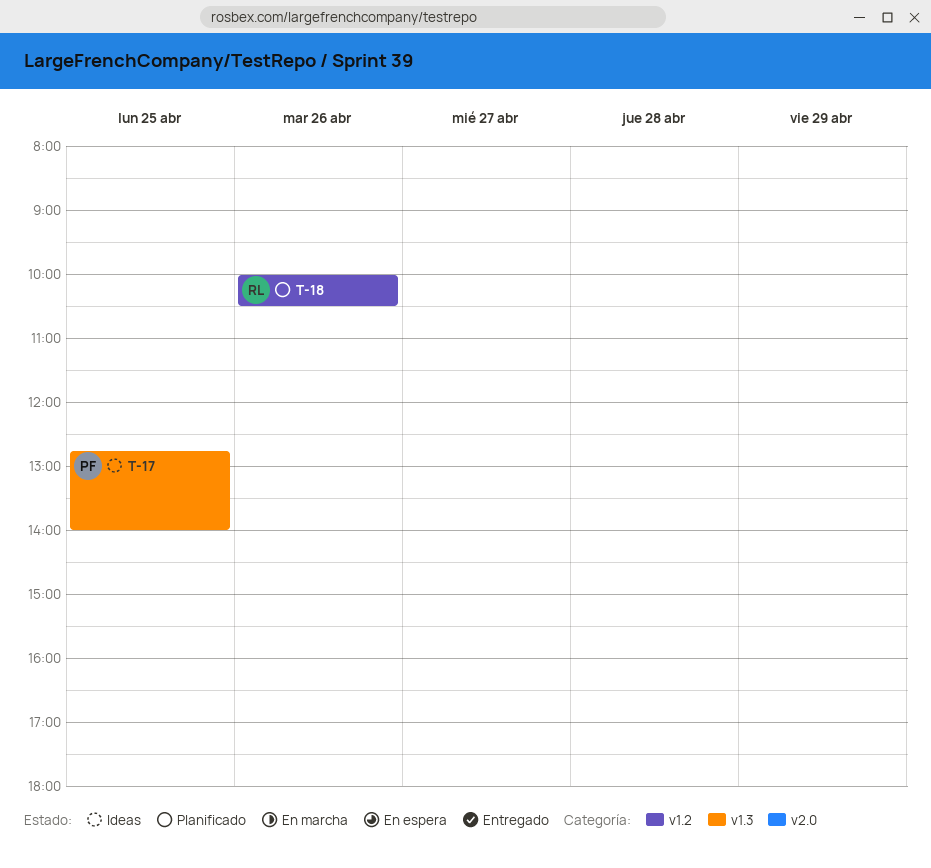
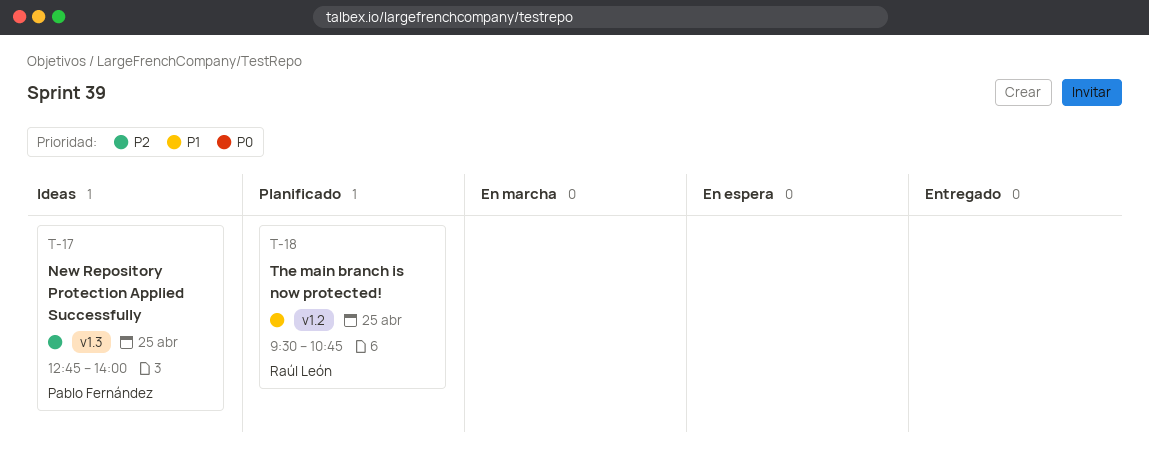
T-18, day: Apr 26 -> Apr 25
T-18, begins: 10:00 -> 09:30
T-18, ends: 10:30 -> 10:45

